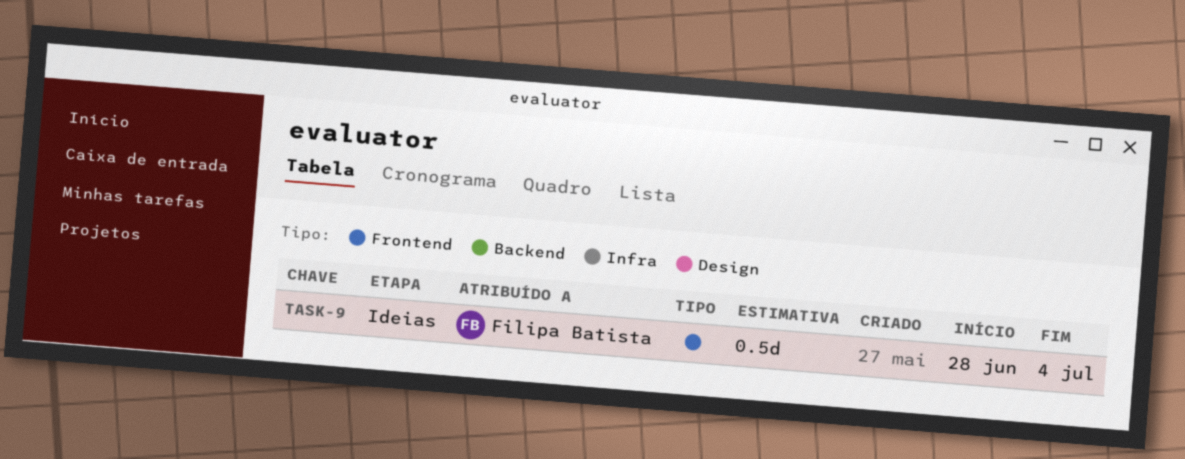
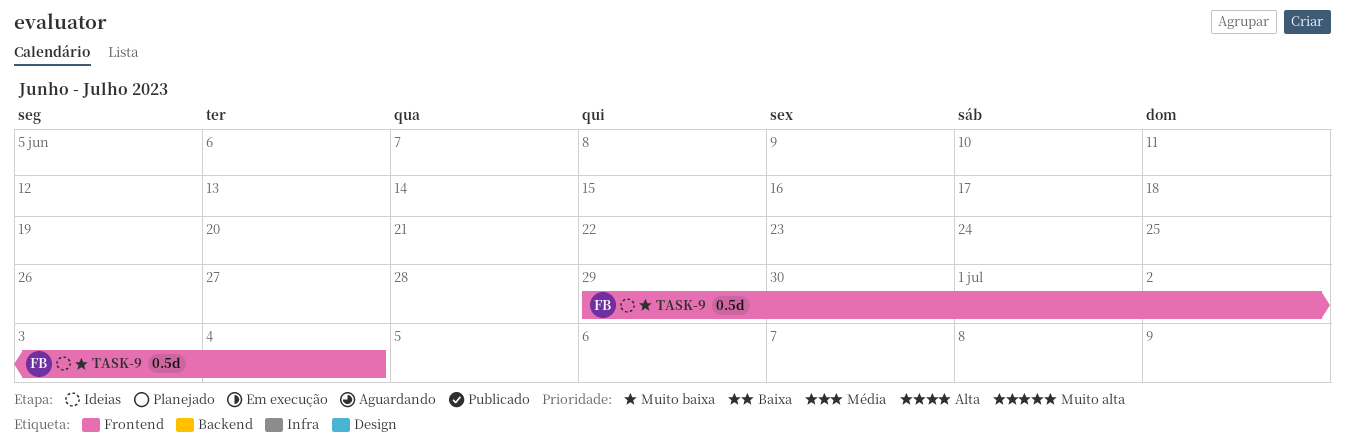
TASK-9, start: Jun 28 -> Jun 29

